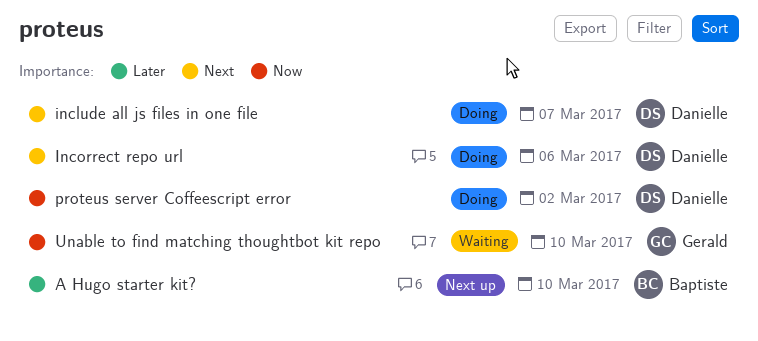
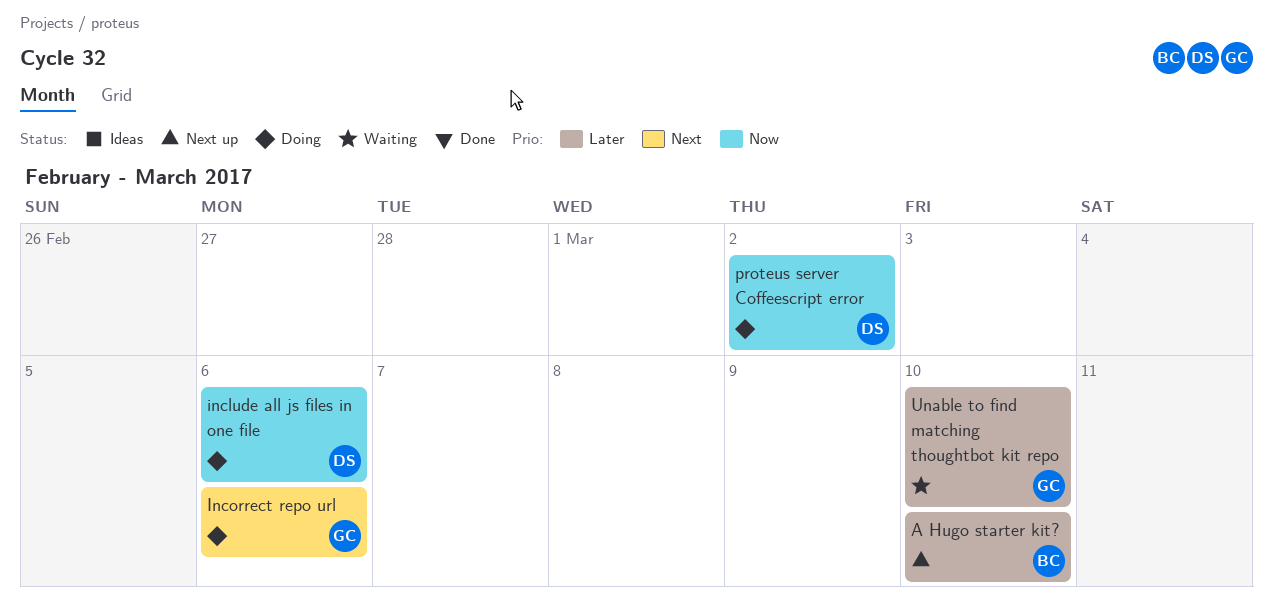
include all js files in one file, priority: Next -> Now
include all js files in one file, due: Mar 7 -> Mar 6
Incorrect repo url, owner: Danielle -> Gerald
Unable to find matching thoughtbot kit repo, priority: Now -> Later

